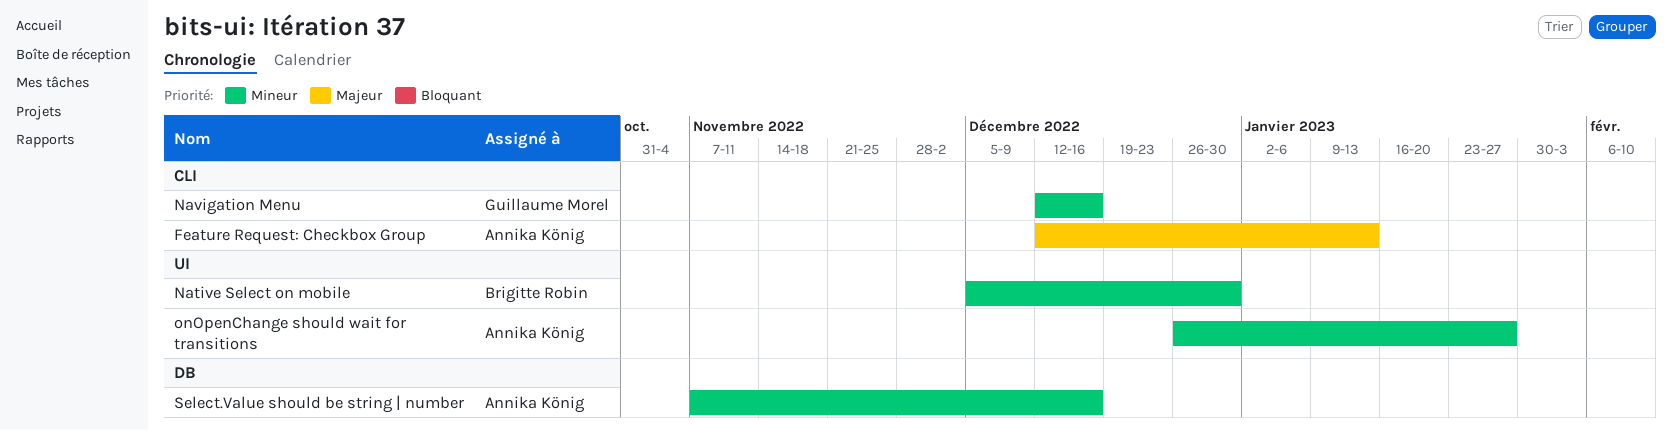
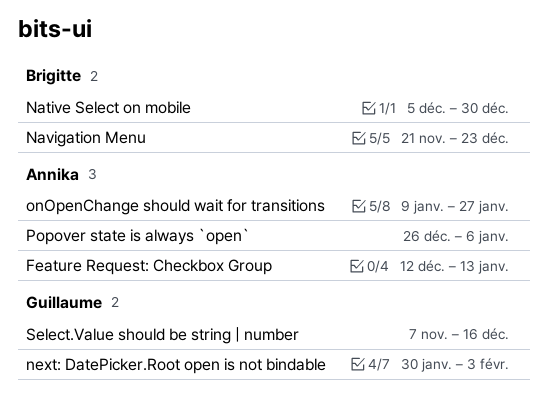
Navigation Menu, owner: Guillaume Morel -> Brigitte Robin
Navigation Menu, start: Dec 12 -> Nov 21
Navigation Menu, due: Dec 16 -> Dec 23
next: DatePicker.Root open is not bindable: none -> present
onOpenChange should wait for transitions, start: Dec 26 -> Jan 9
Popover state is always `open`: none -> present
Select.Value should be string | number, owner: Annika König -> Guillaume Morel

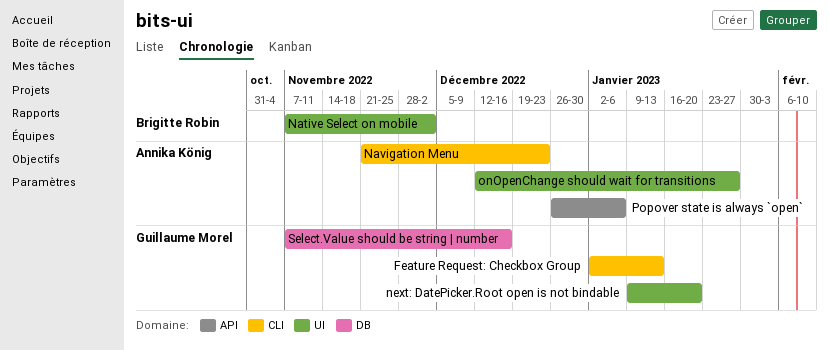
Feature Request: Checkbox Group, owner: Annika König -> Guillaume Morel
Feature Request: Checkbox Group, start: Dec 12 -> Jan 2
Native Select on mobile, start: Dec 5 -> Nov 7
Native Select on mobile, due: Dec 30 -> Dec 2
Navigation Menu, owner: Brigitte Robin -> Annika König
next: DatePicker.Root open is not bindable, start: Jan 30 -> Jan 9
next: DatePicker.Root open is not bindable, due: Feb 3 -> Jan 20
onOpenChange should wait for transitions, start: Jan 9 -> Dec 12

